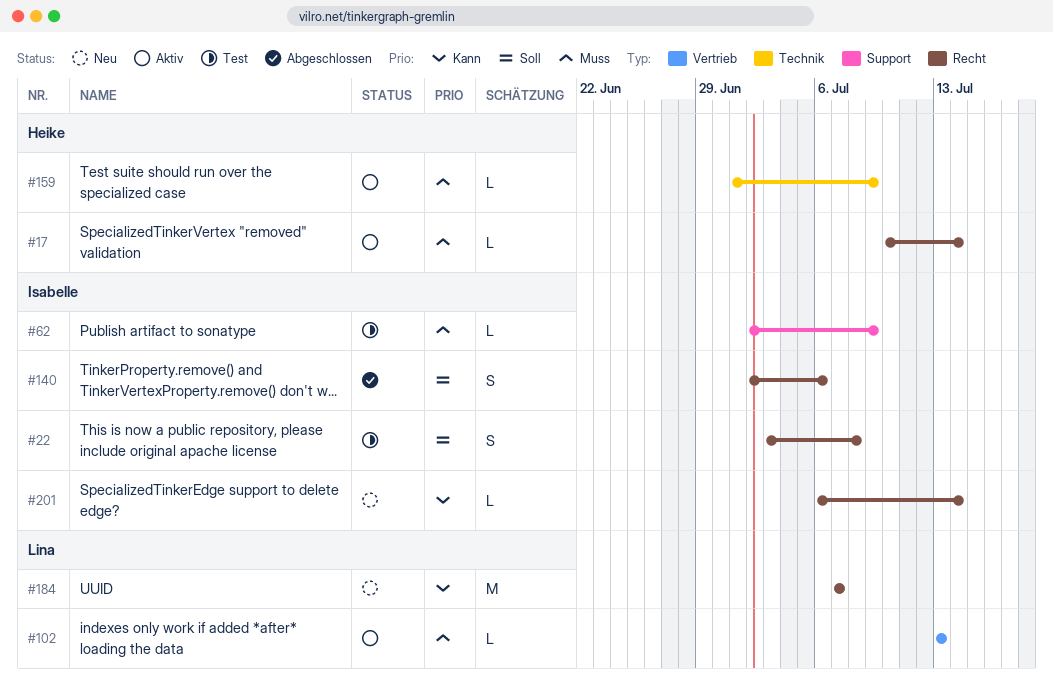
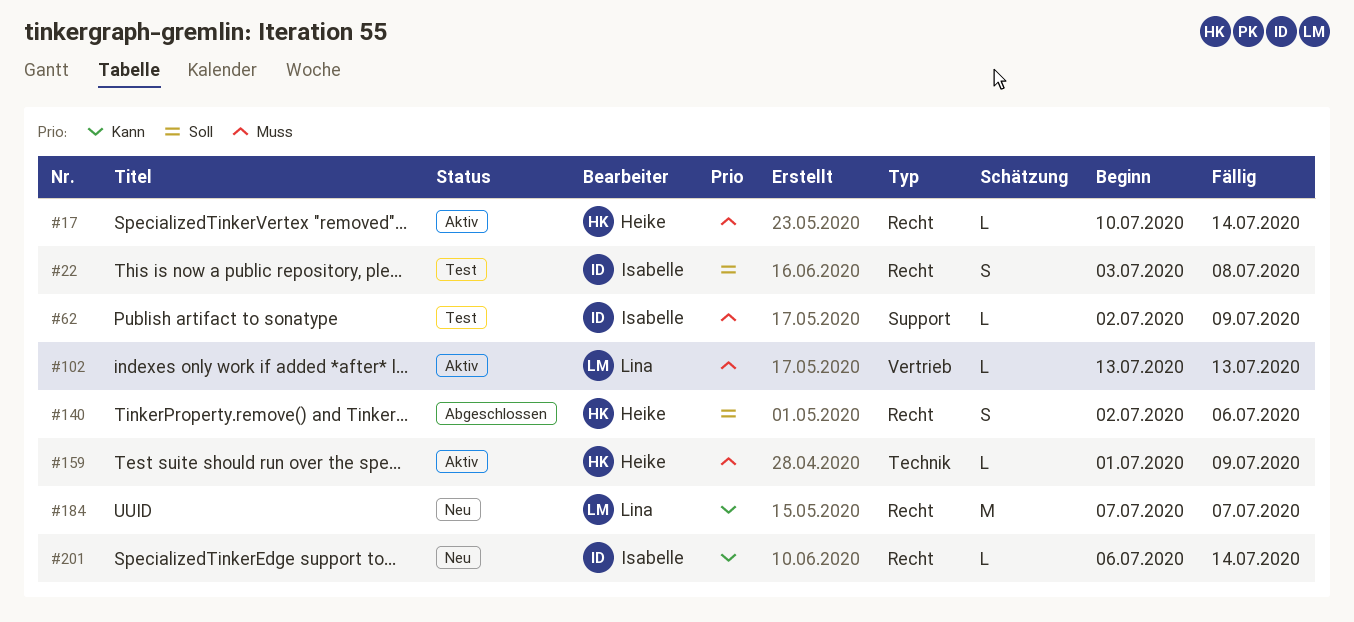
#140, owner: Isabelle -> Heike

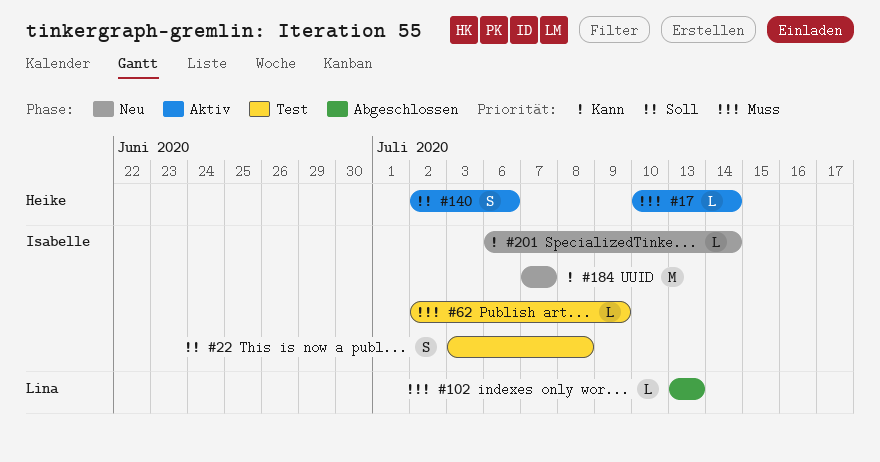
#102, status: Aktiv -> Abgeschlossen
#140, status: Abgeschlossen -> Aktiv
#159: present -> none
#184, owner: Lina -> Isabelle

